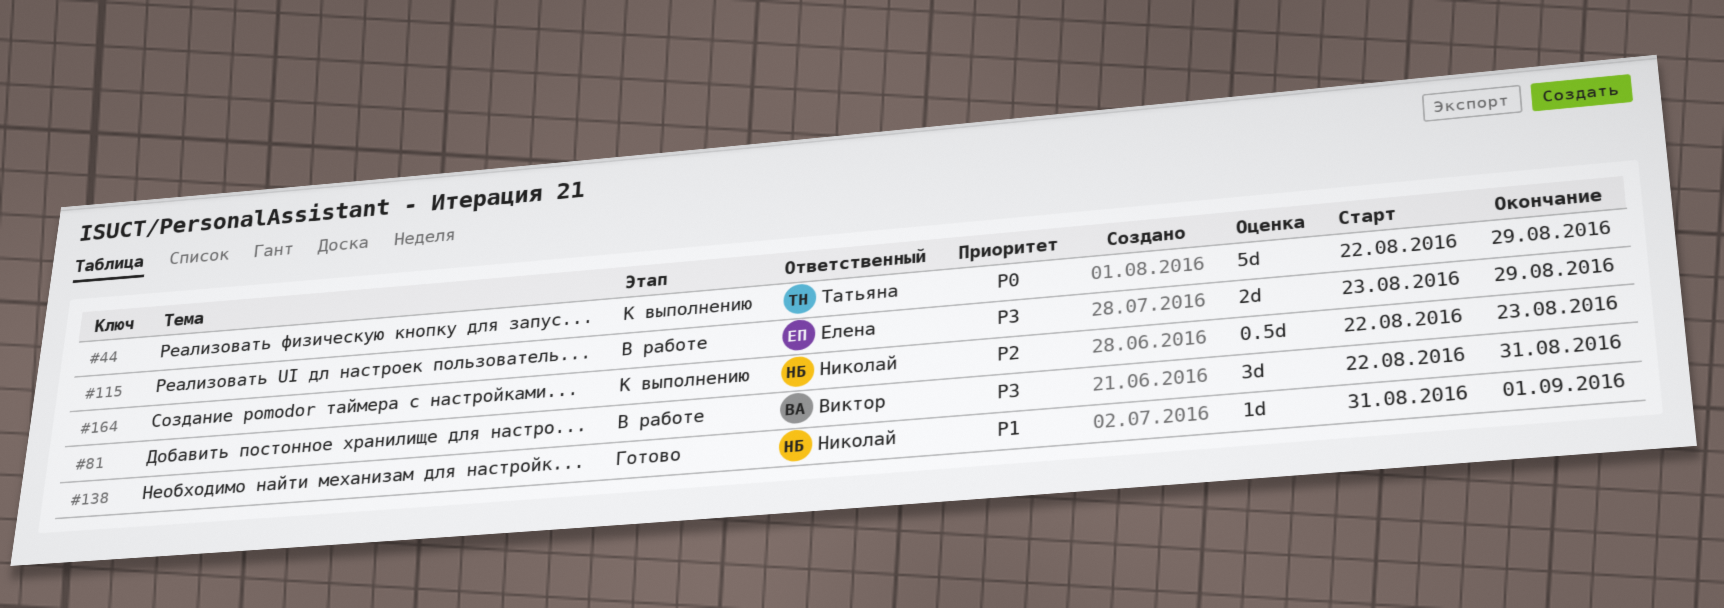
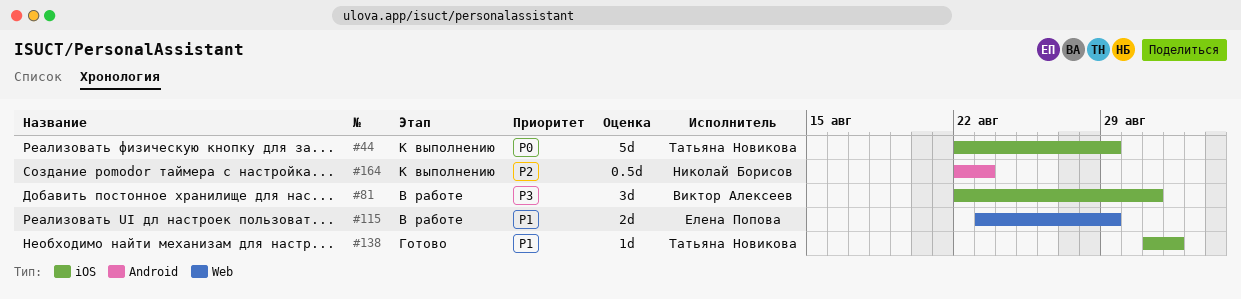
#115, priority: P3 -> P1
#138, owner: Николай Борисов -> Татьяна Новикова

